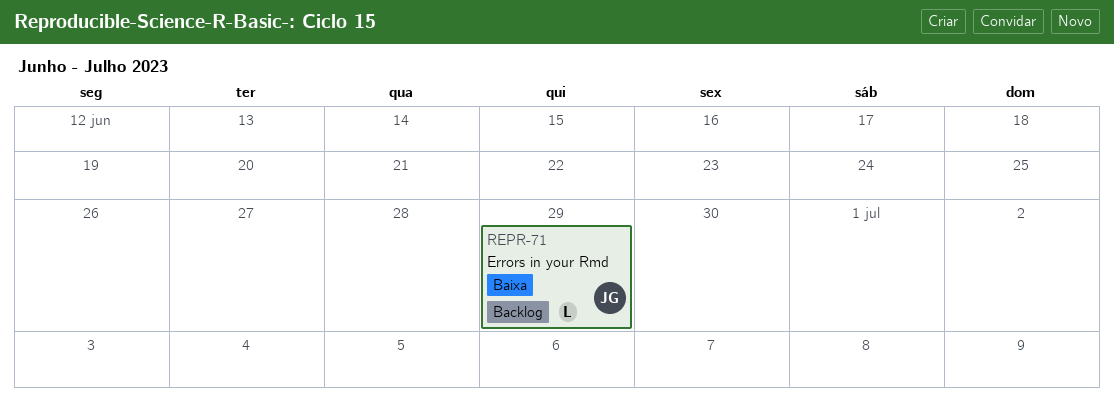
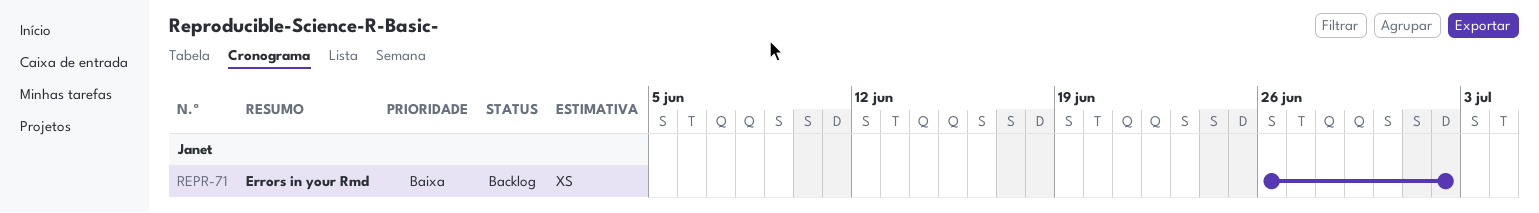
REPR-71, estimate: L -> XS
REPR-71, due: Jun 29 -> Jul 2

